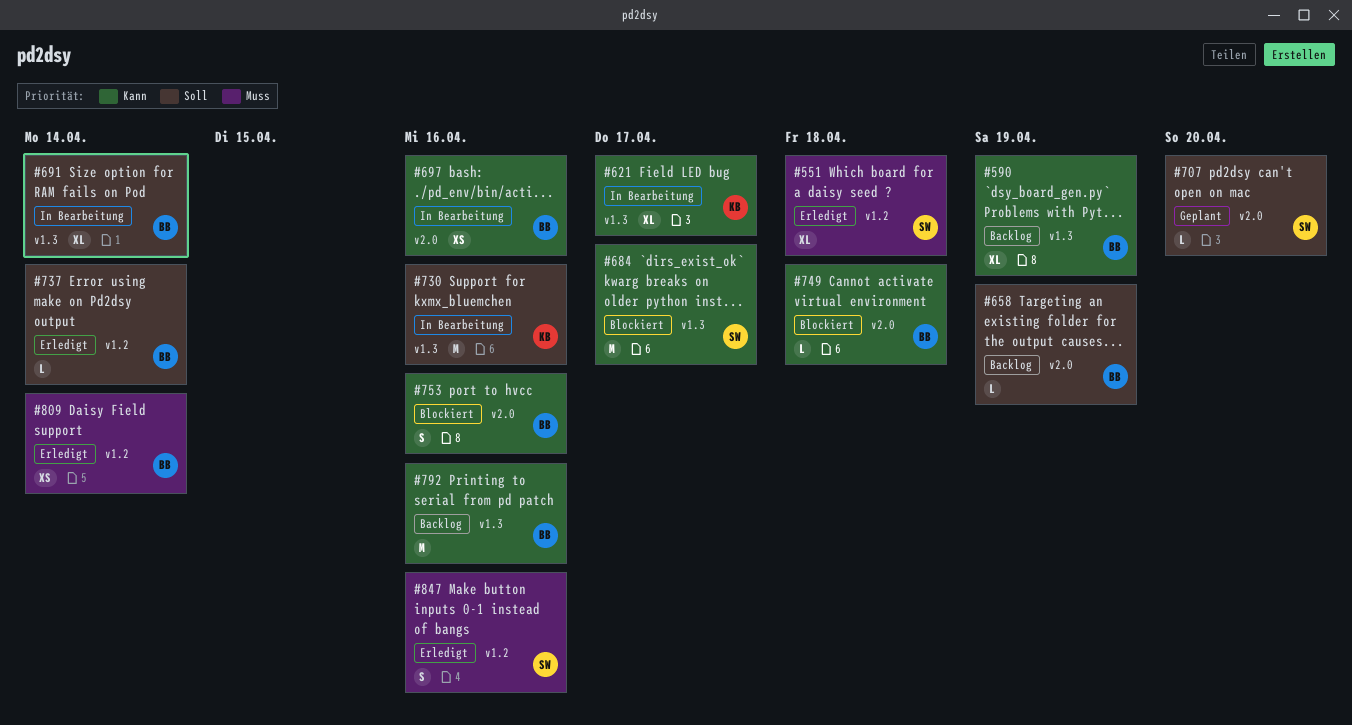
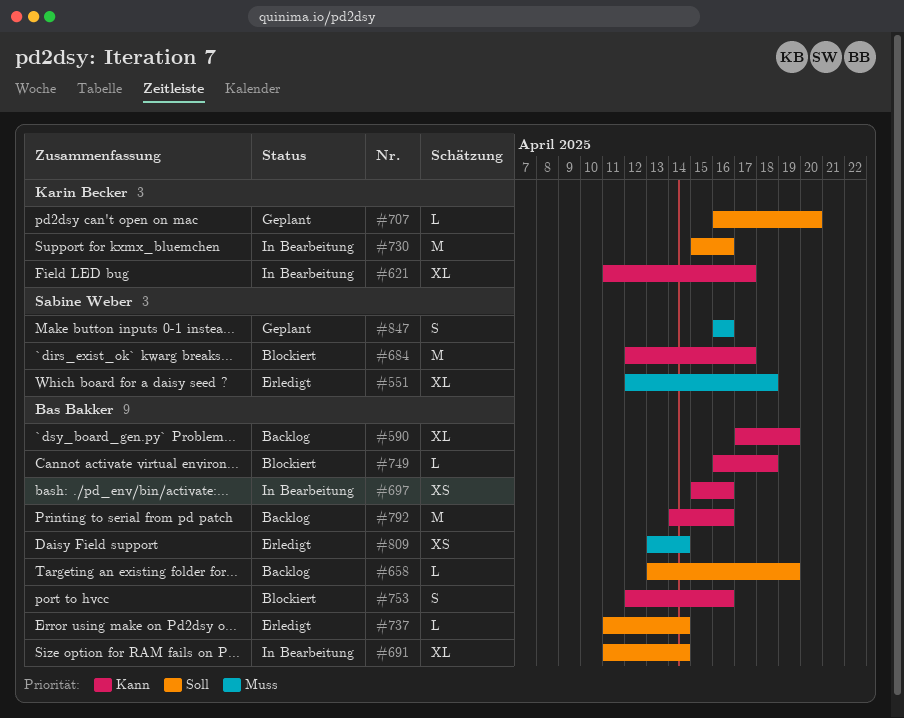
#707, owner: Sabine Weber -> Karin Becker
#847, status: Erledigt -> Geplant

